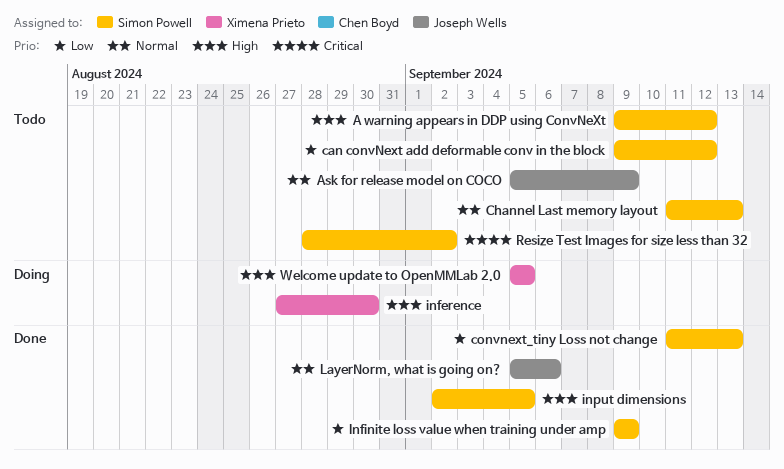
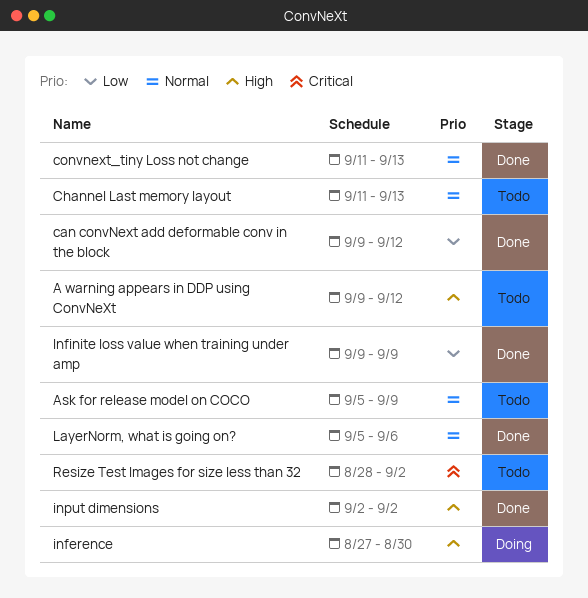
can convNext add deformable conv in the block, status: Todo -> Done
convnext_tiny Loss not change, priority: Low -> Normal
input dimensions, due: Sep 5 -> Sep 2
Welcome update to OpenMMLab 2.0: present -> none

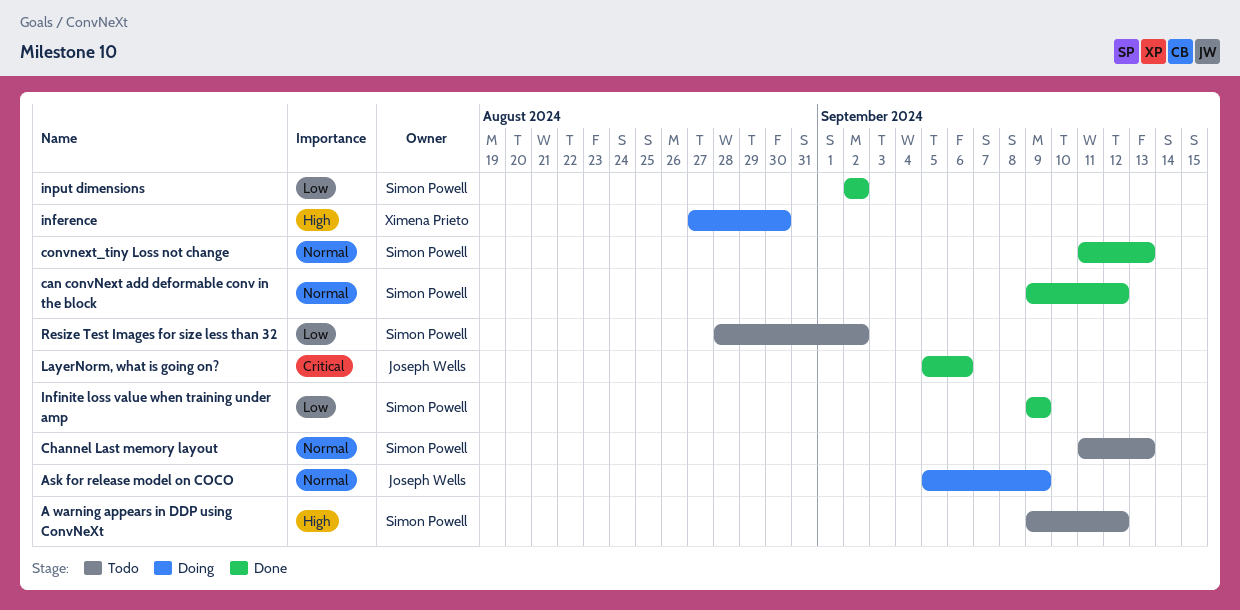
Ask for release model on COCO, status: Todo -> Doing
can convNext add deformable conv in the block, priority: Low -> Normal
input dimensions, priority: High -> Low
LayerNorm, what is going on?, priority: Normal -> Critical
Resize Test Images for size less than 32, priority: Critical -> Low

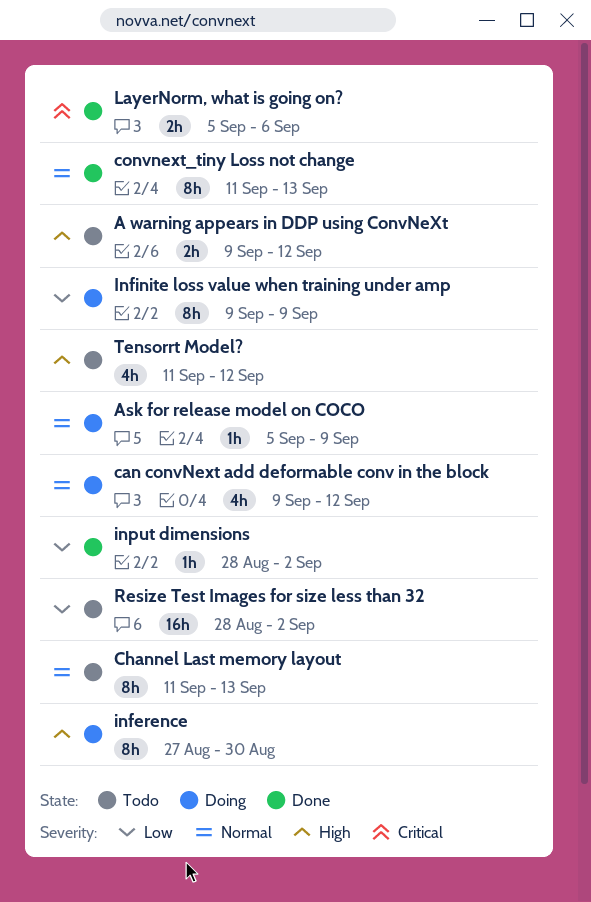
can convNext add deformable conv in the block, status: Done -> Doing
Infinite loss value when training under amp, status: Done -> Doing
input dimensions, start: Sep 2 -> Aug 28
Tensorrt Model?: none -> present

